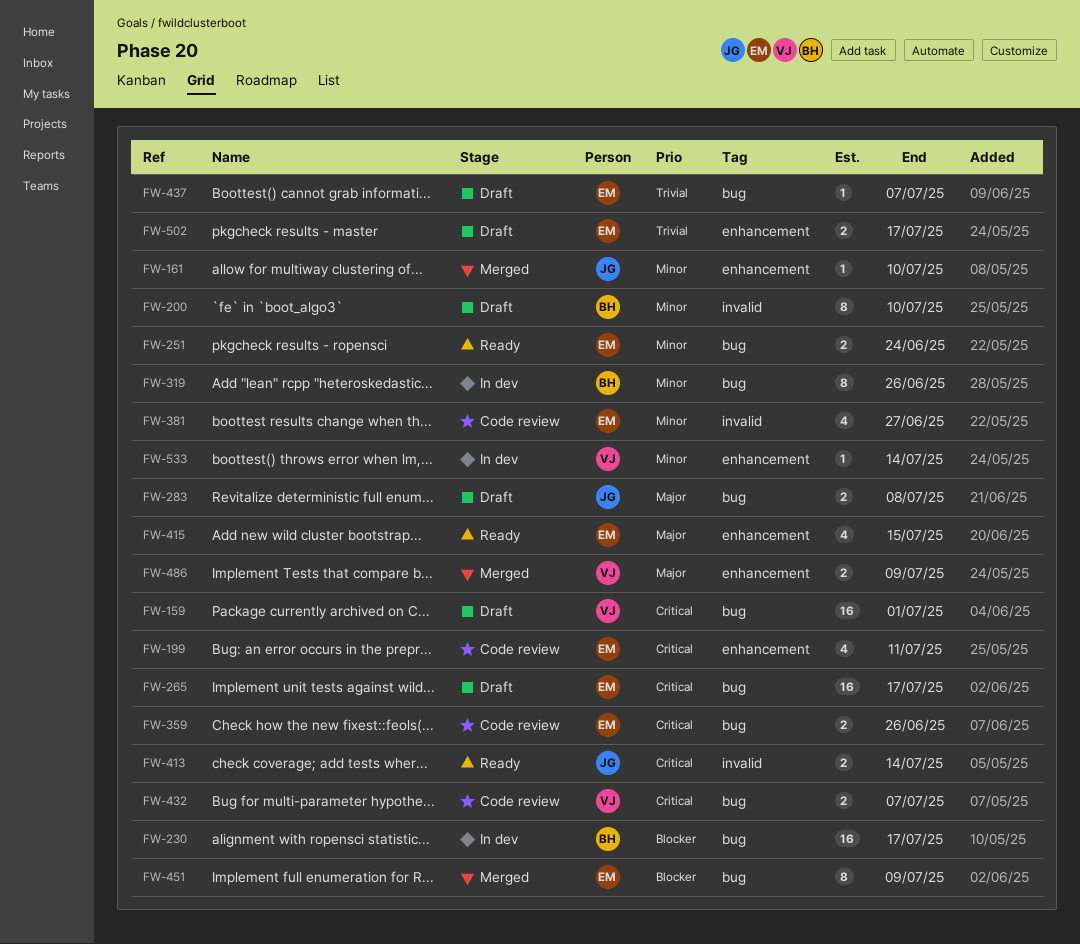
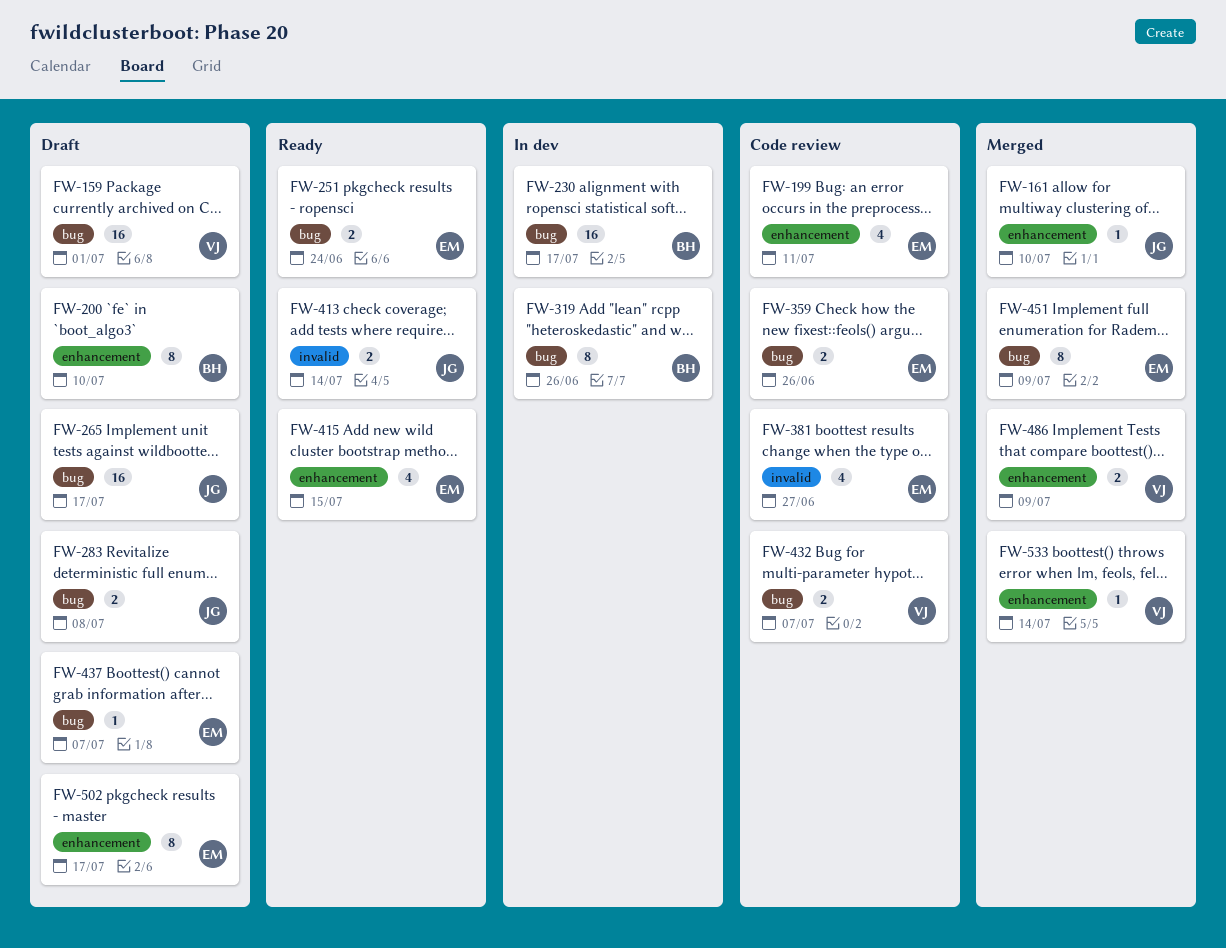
FW-200, label: invalid -> enhancement
FW-265, owner: EM -> JG
FW-502, estimate: 2 -> 8
FW-533, status: In dev -> Merged

